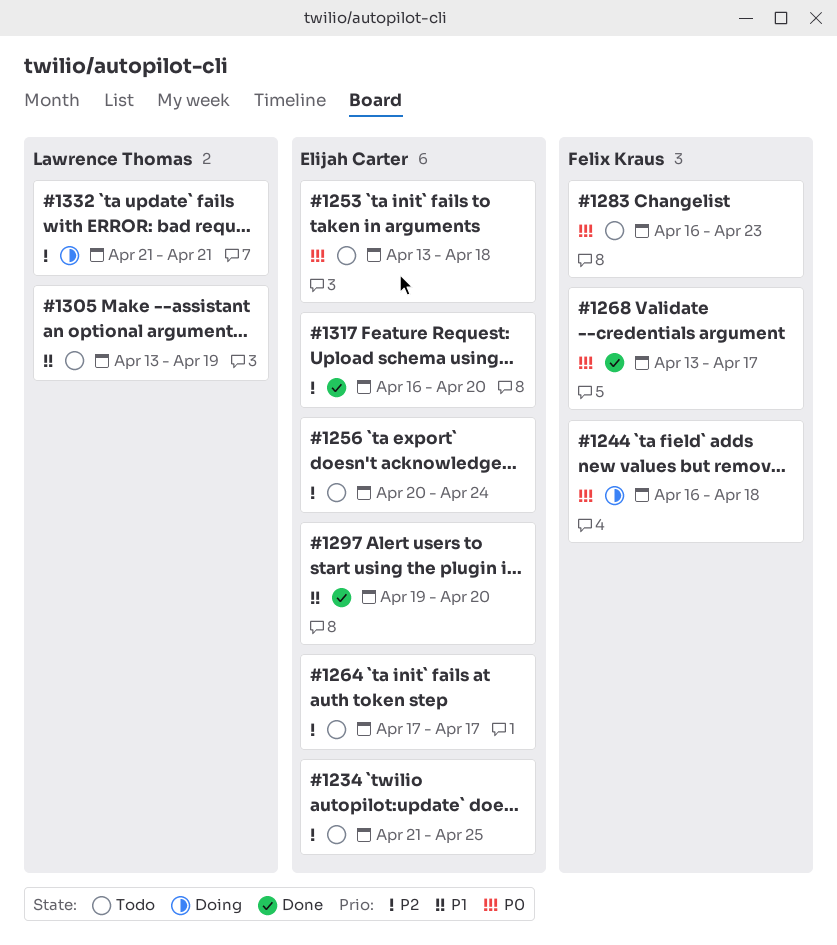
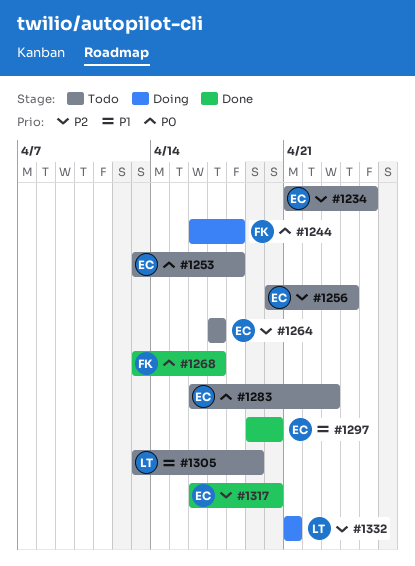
#1283, owner: Felix Kraus -> Elijah Carter

